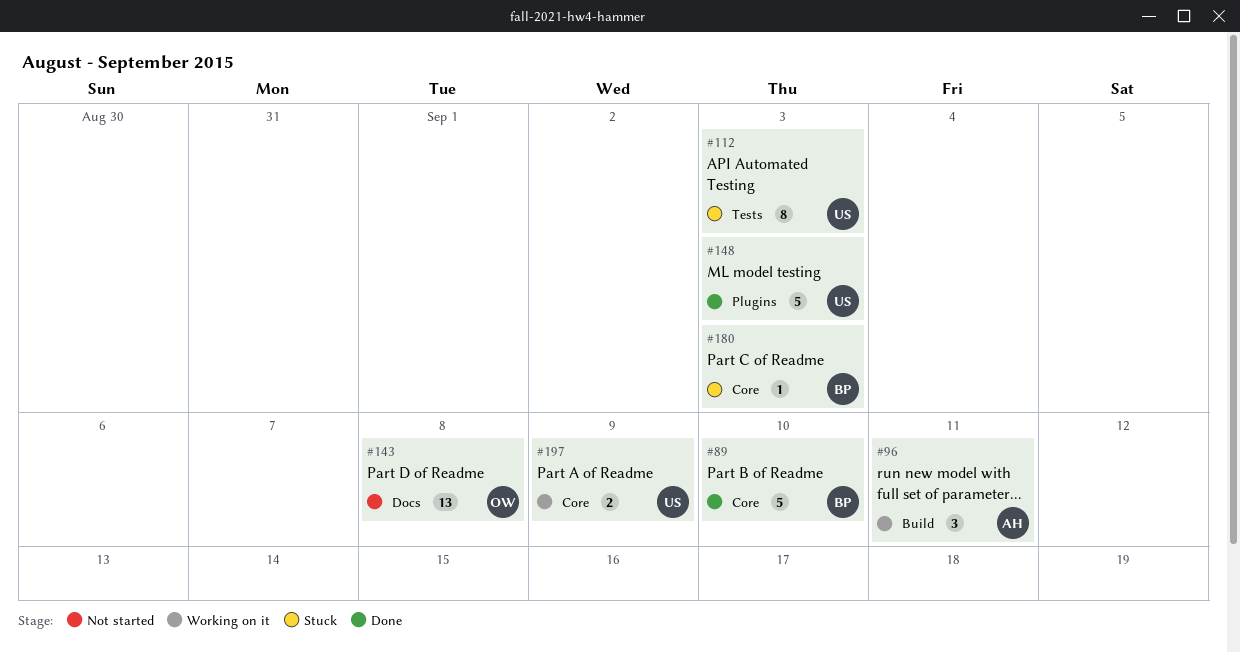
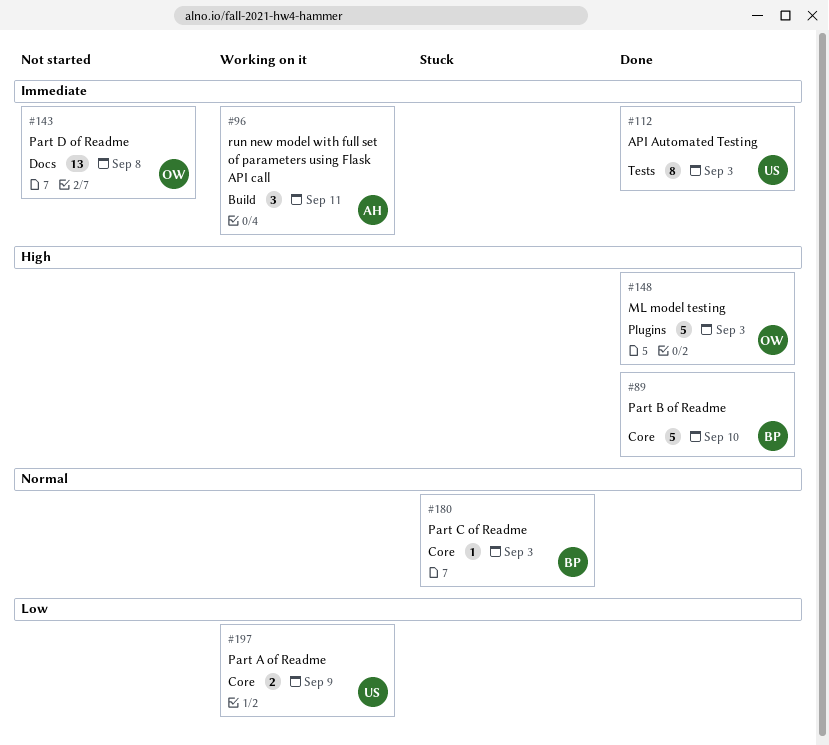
#112, status: Stuck -> Done
#148, owner: US -> OW

